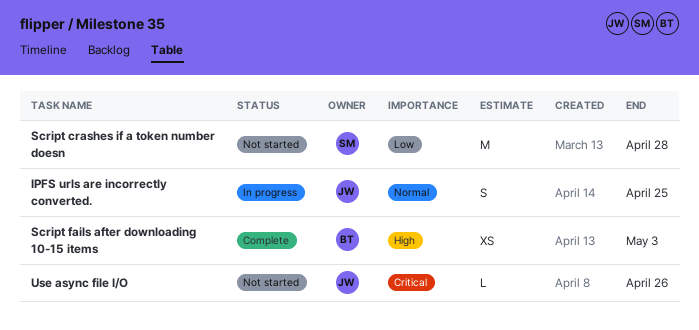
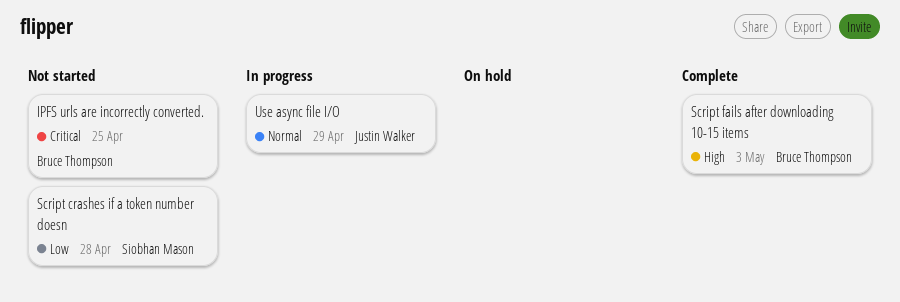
IPFS urls are incorrectly converted., status: In progress -> Not started
IPFS urls are incorrectly converted., owner: Justin Walker -> Bruce Thompson
IPFS urls are incorrectly converted., priority: Normal -> Critical
Use async file I/O, status: Not started -> In progress
Use async file I/O, priority: Critical -> Normal
Use async file I/O, due: Apr 26 -> Apr 29

